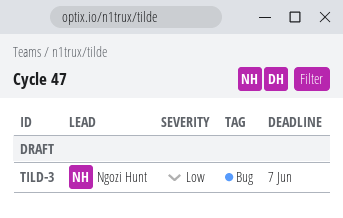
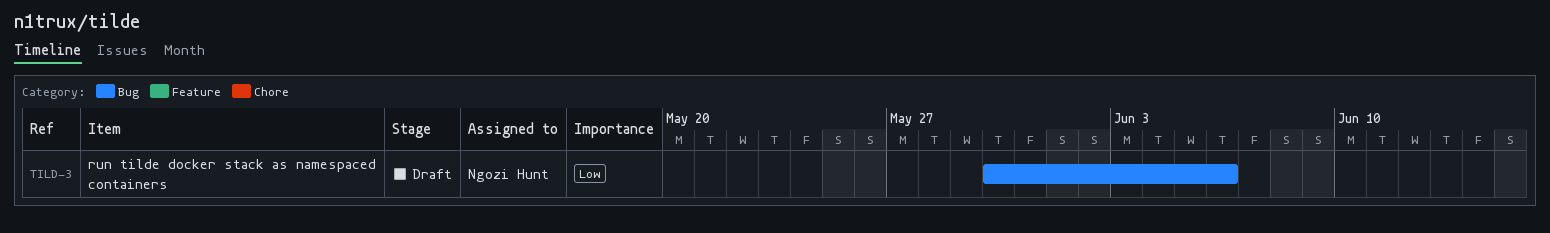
TILD-3, due: Jun 7 -> Jun 6

